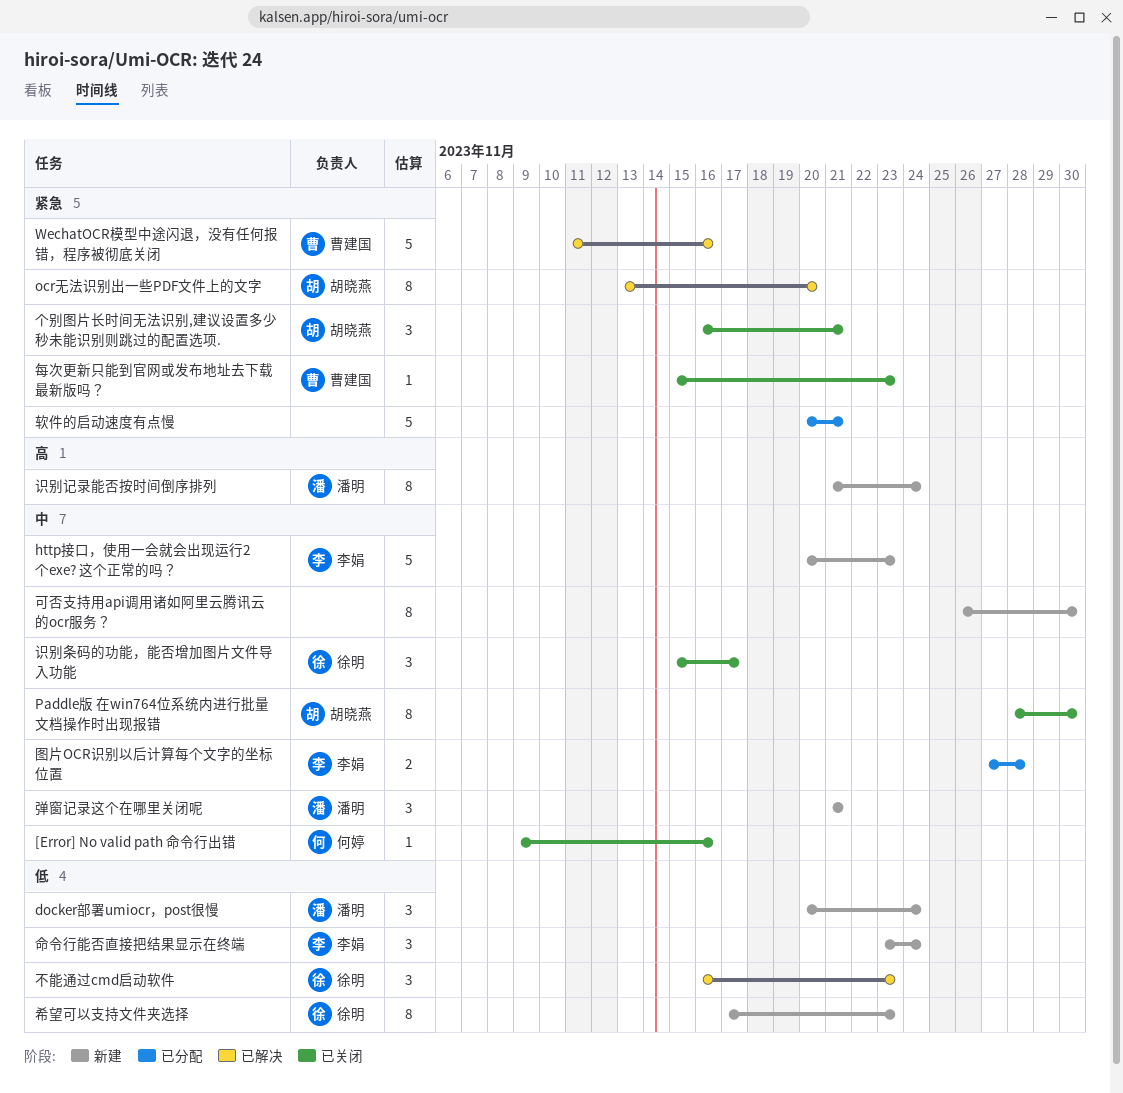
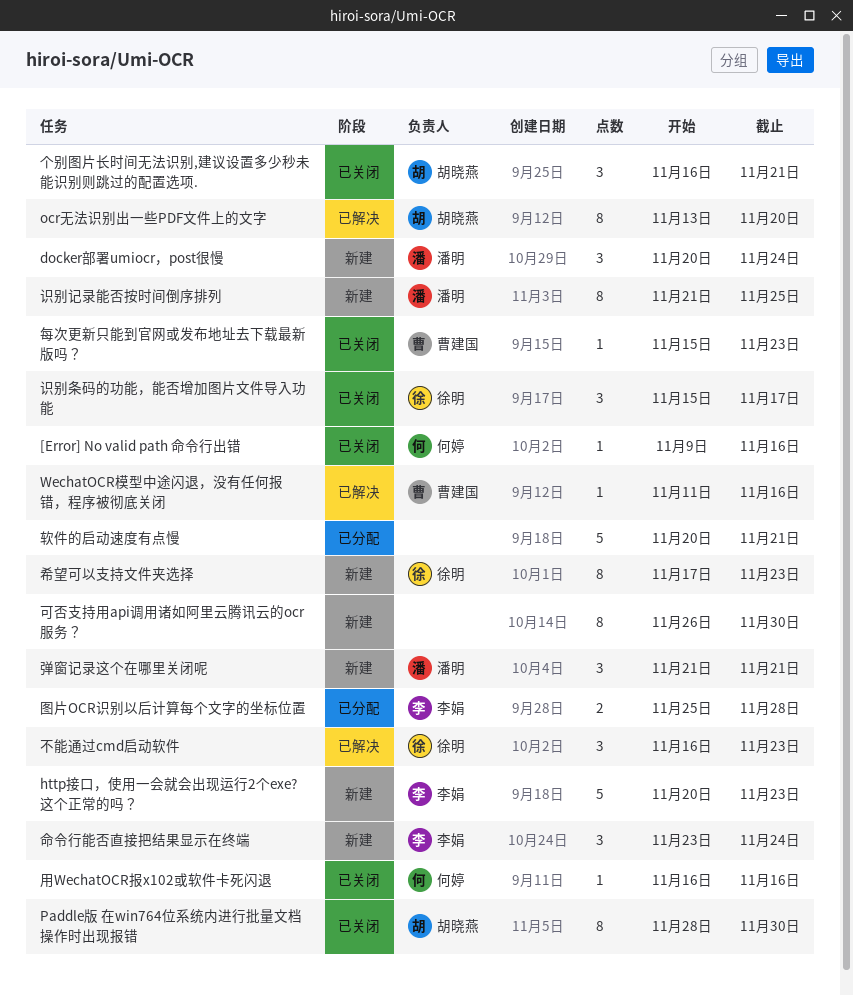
WechatOCR模型中途闪退，没有任何报错，程序被彻底关闭, estimate: 5 -> 1
图片OCR识别以后计算每个文字的坐标位置, start: Nov 27 -> Nov 25
用WechatOCR报x102或软件卡死闪退: none -> present
识别记录能否按时间倒序排列, due: Nov 24 -> Nov 25

